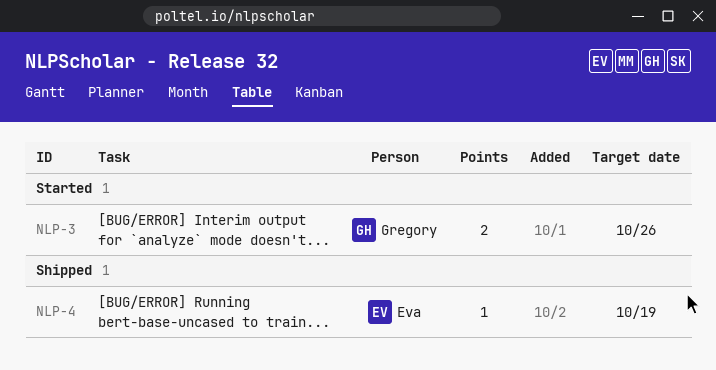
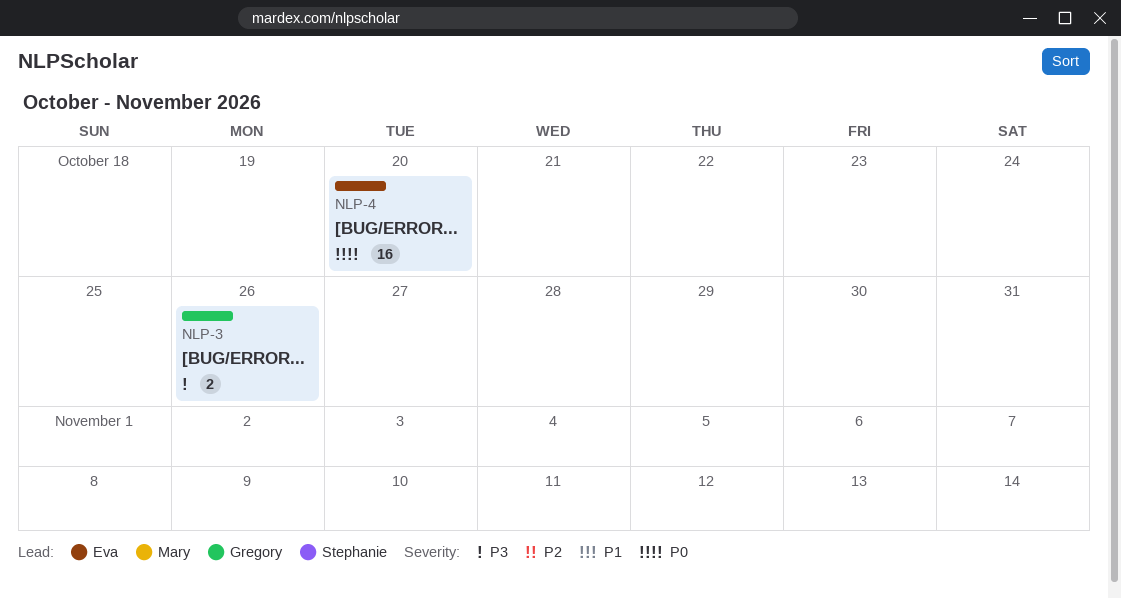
NLP-4, estimate: 1 -> 16
NLP-4, due: Oct 19 -> Oct 20

